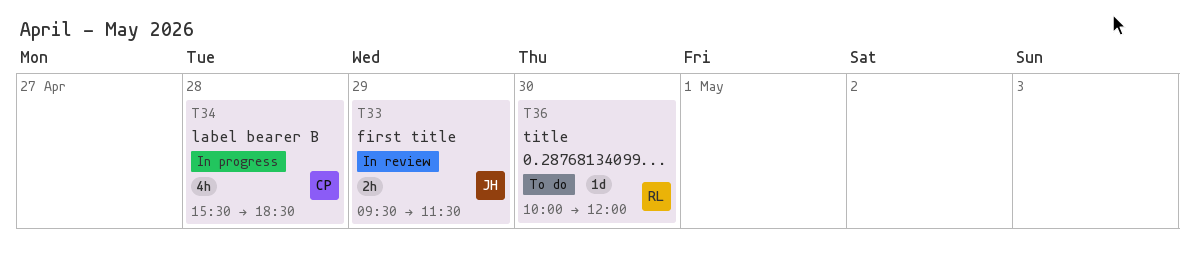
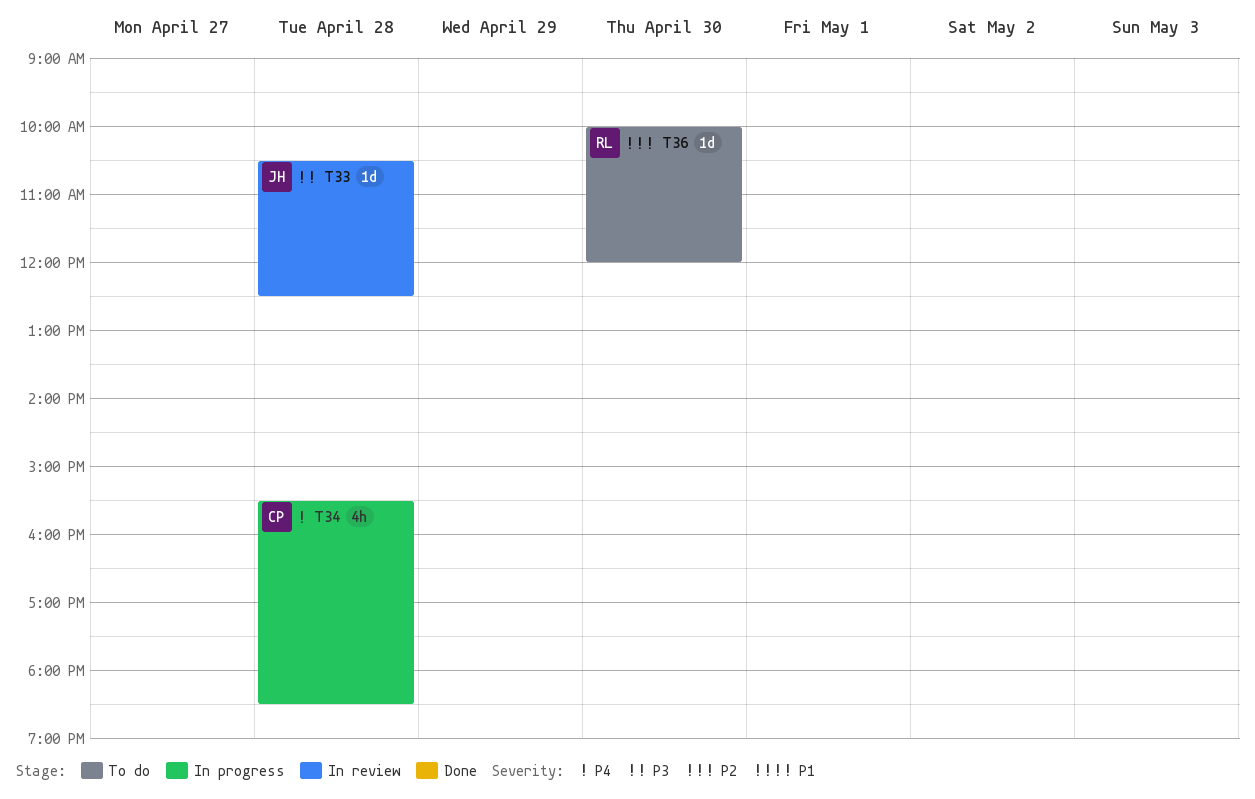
T33, estimate: 2h -> 1d
T33, day: Apr 29 -> Apr 28
T33, begins: 09:30 -> 10:30
T33, ends: 11:30 -> 12:30

